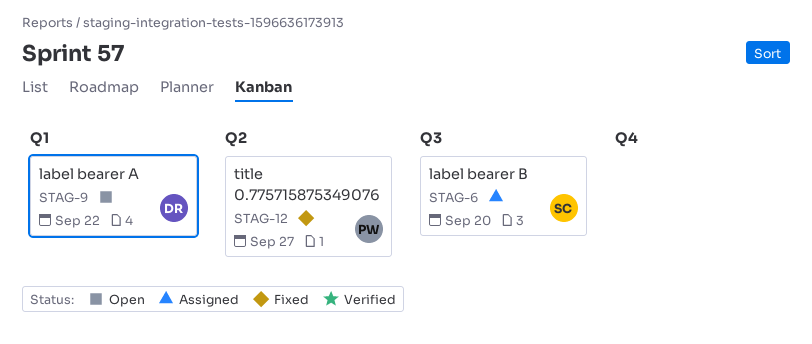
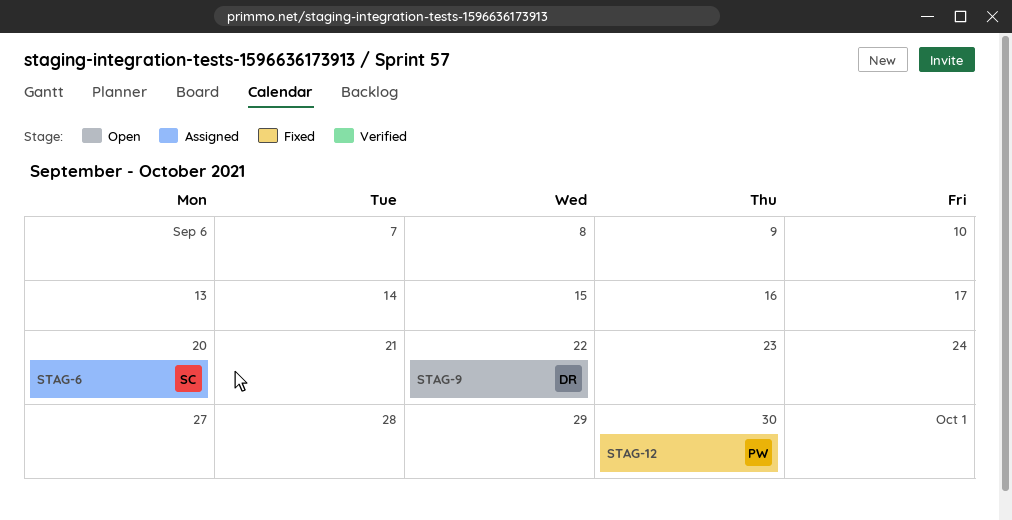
STAG-12, due: Sep 27 -> Sep 30

